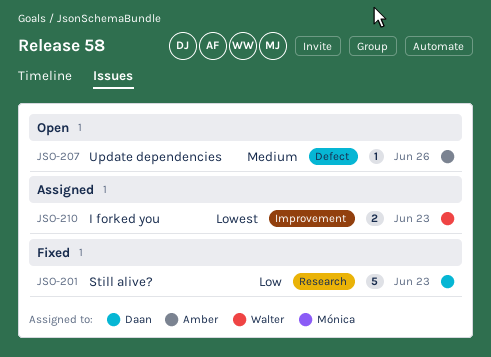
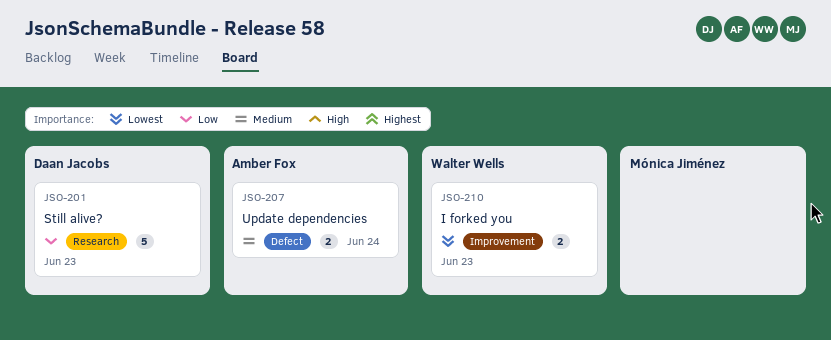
JSO-207, estimate: 1 -> 2
JSO-207, due: Jun 26 -> Jun 24

